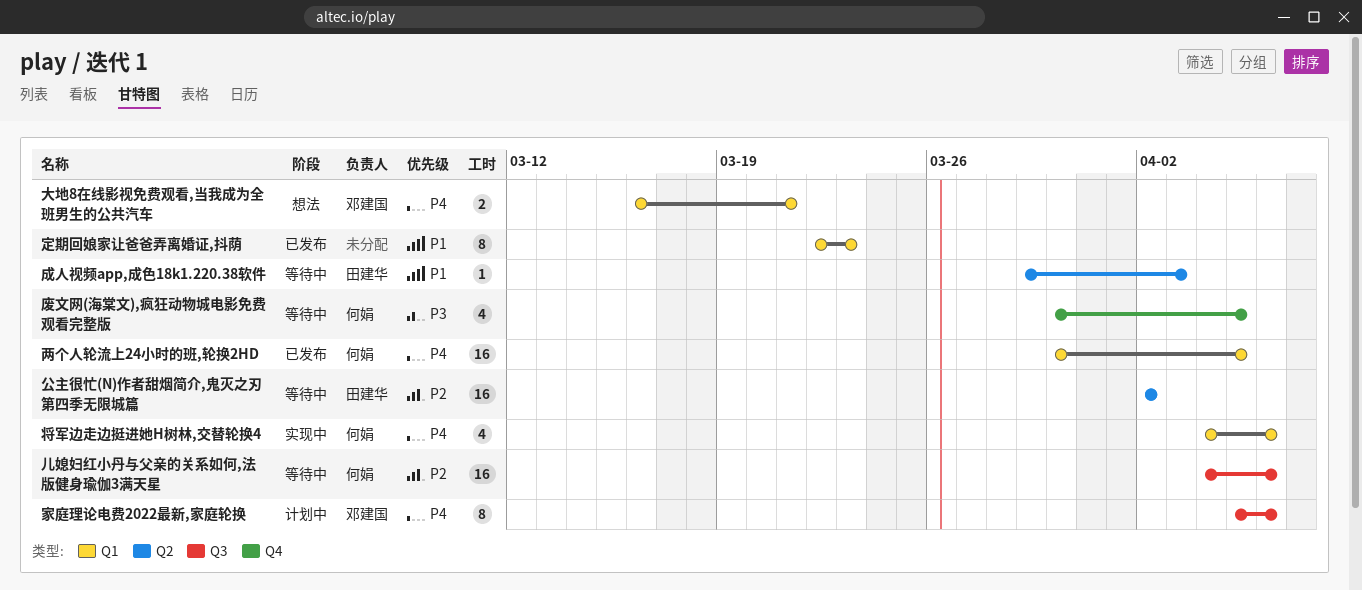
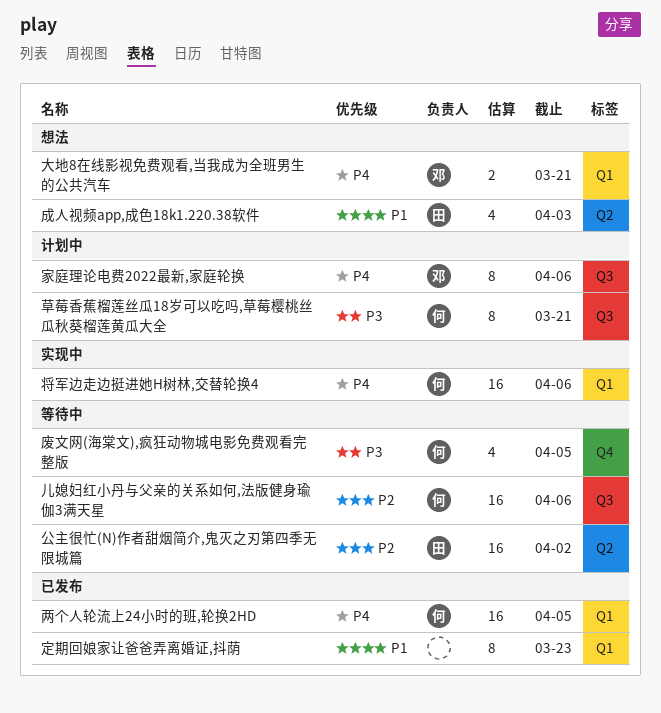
将军边走边挺进她H树林,交替轮换4, estimate: 4 -> 16
成人视频app,成色18k1.220.38软件, status: 等待中 -> 想法
成人视频app,成色18k1.220.38软件, estimate: 1 -> 4
草莓香蕉榴莲丝瓜18岁可以吃吗,草莓樱桃丝瓜秋葵榴莲黄瓜大全: none -> present

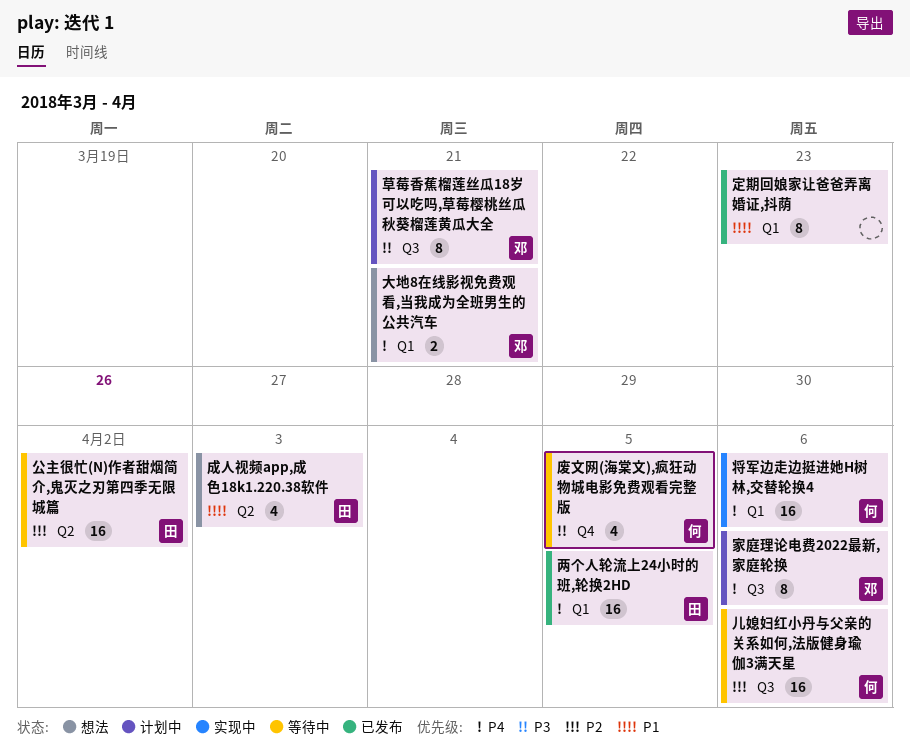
两个人轮流上24小时的班,轮换2HD, owner: 何 -> 田
草莓香蕉榴莲丝瓜18岁可以吃吗,草莓樱桃丝瓜秋葵榴莲黄瓜大全, owner: 何 -> 邓

